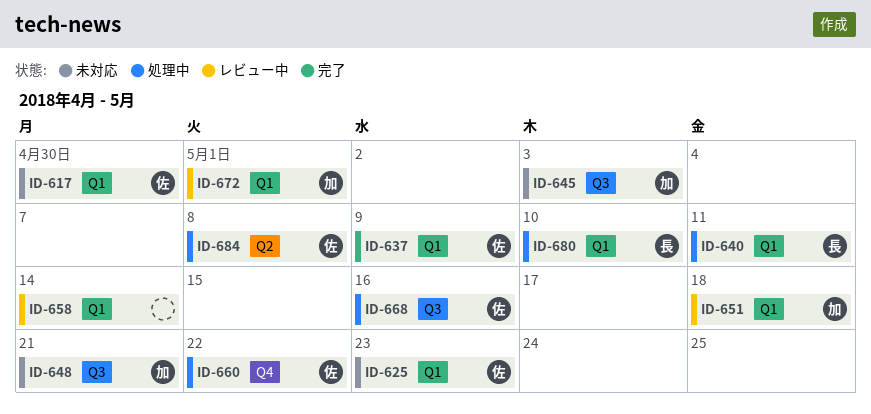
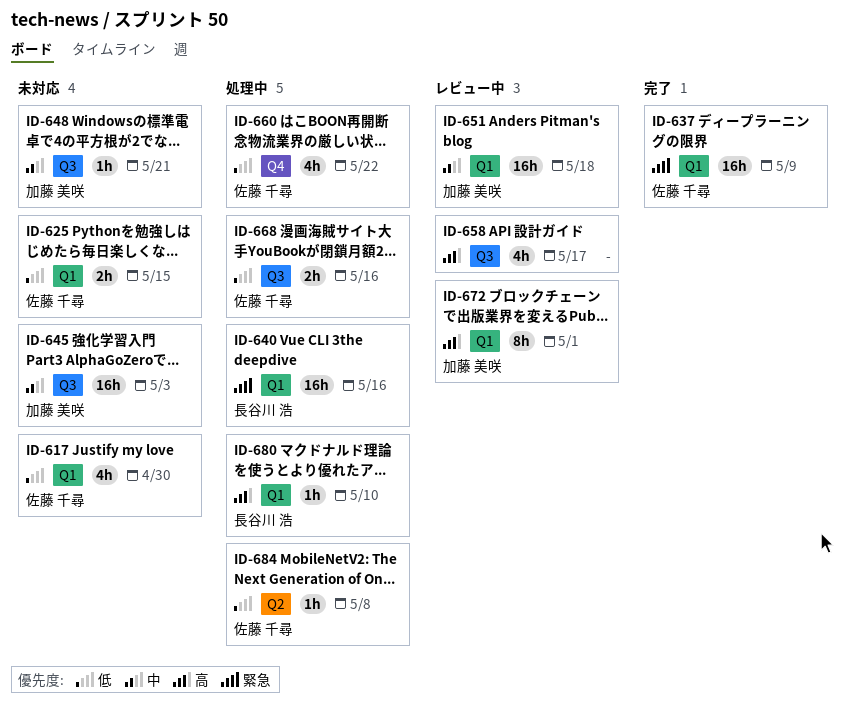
ID-625, due: May 23 -> May 15
ID-640, due: May 11 -> May 16
ID-658, label: Q1 -> Q3
ID-658, due: May 14 -> May 17

